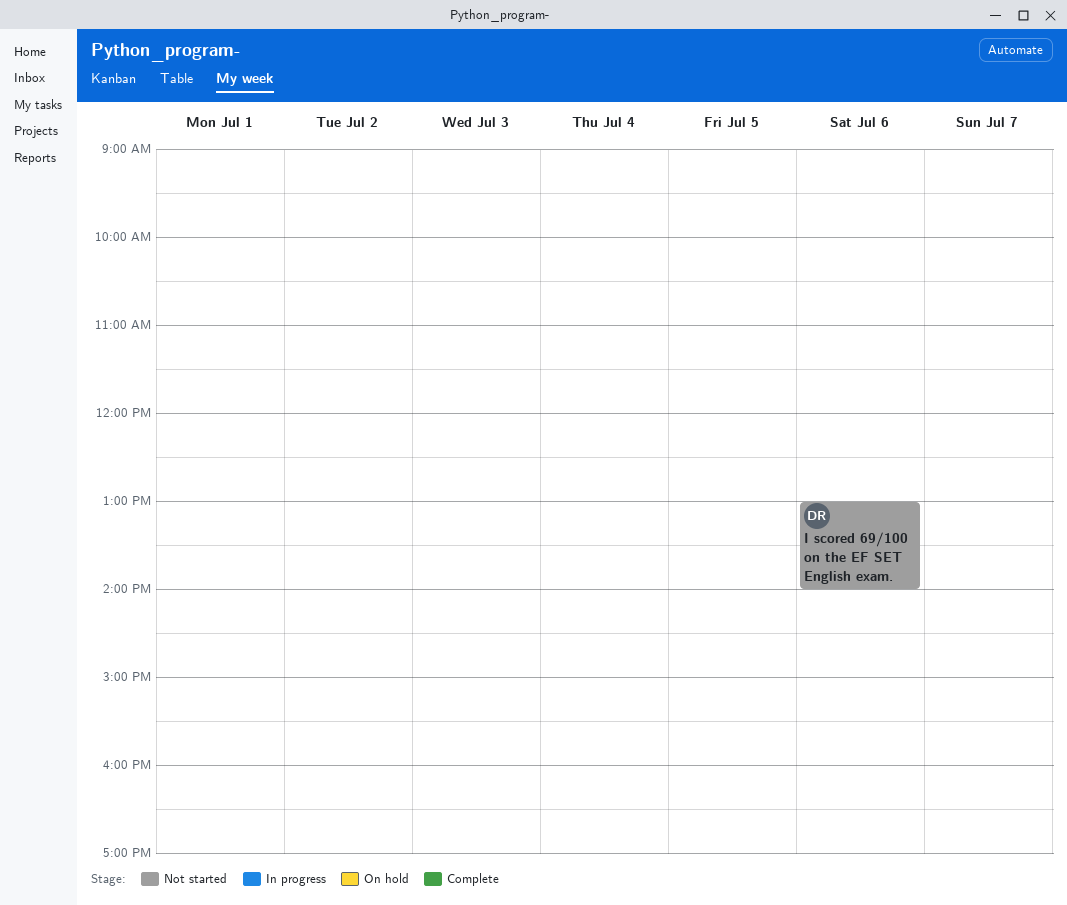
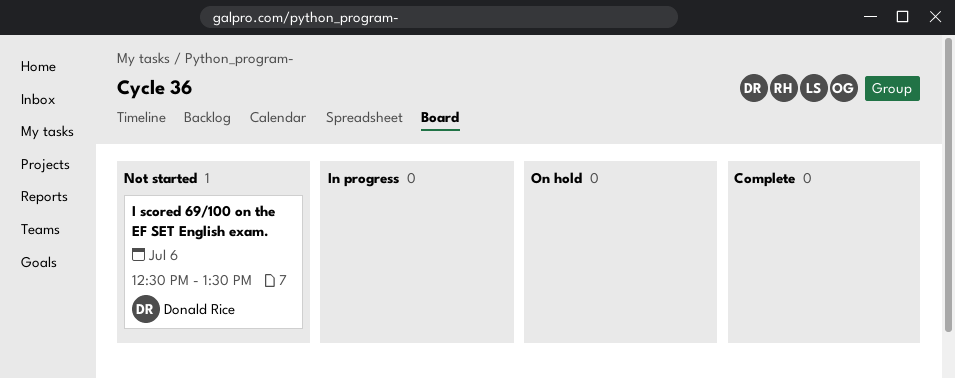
I scored 69/100 on the EF SET English exam., begins: 13:00 -> 12:30
I scored 69/100 on the EF SET English exam., ends: 14:00 -> 13:30

